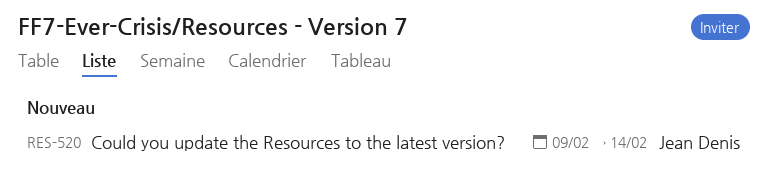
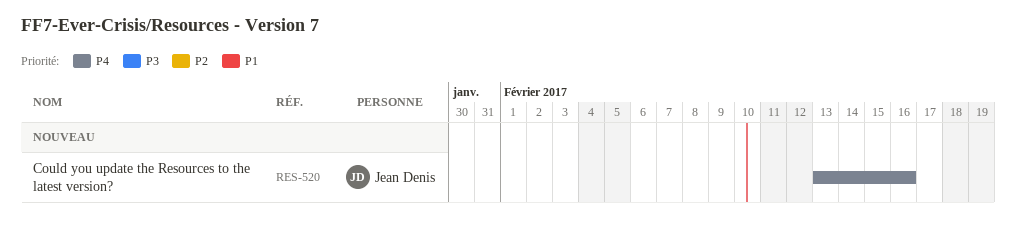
RES-520, start: Feb 9 -> Feb 13
RES-520, due: Feb 14 -> Feb 16

